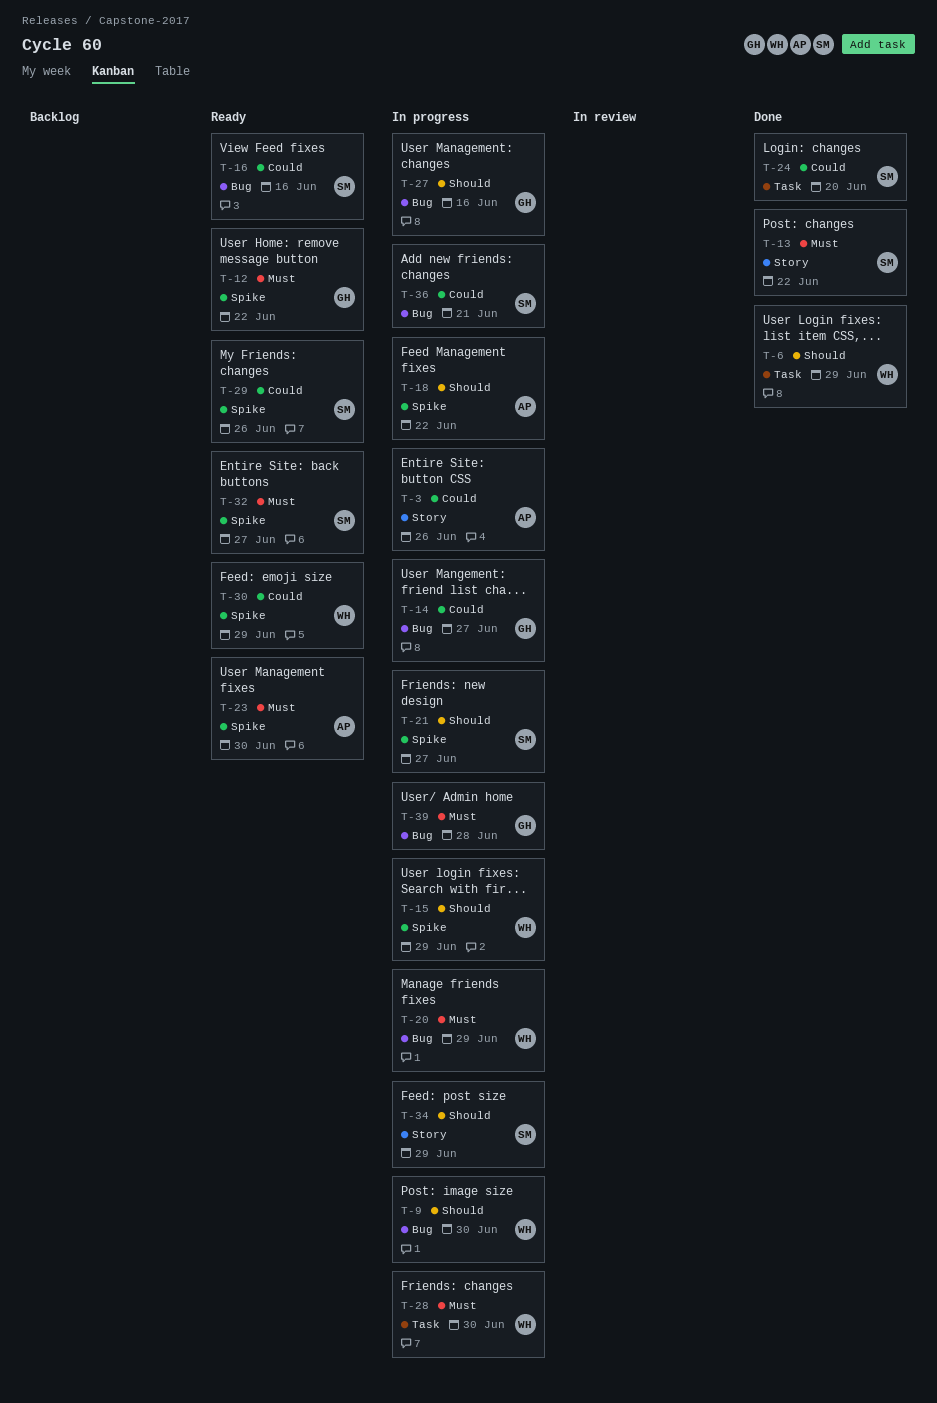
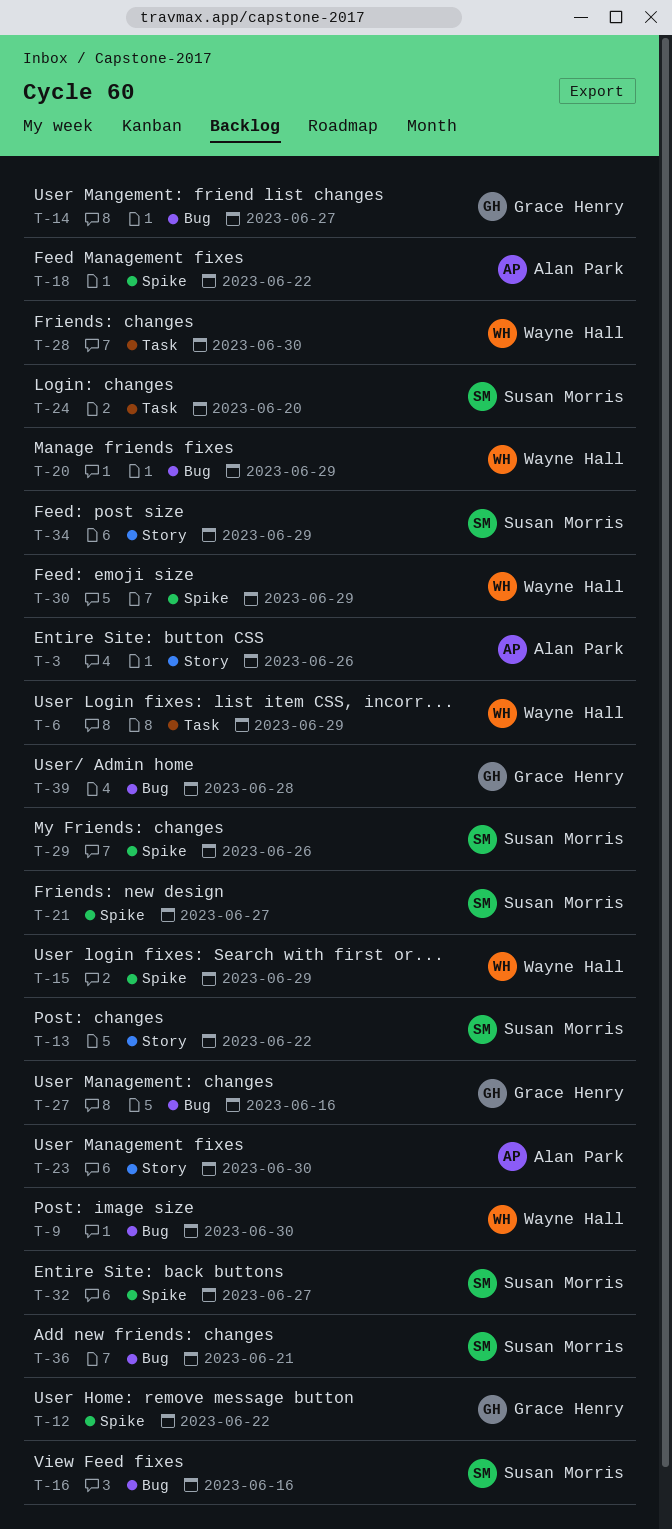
T-23, label: Spike -> Story

